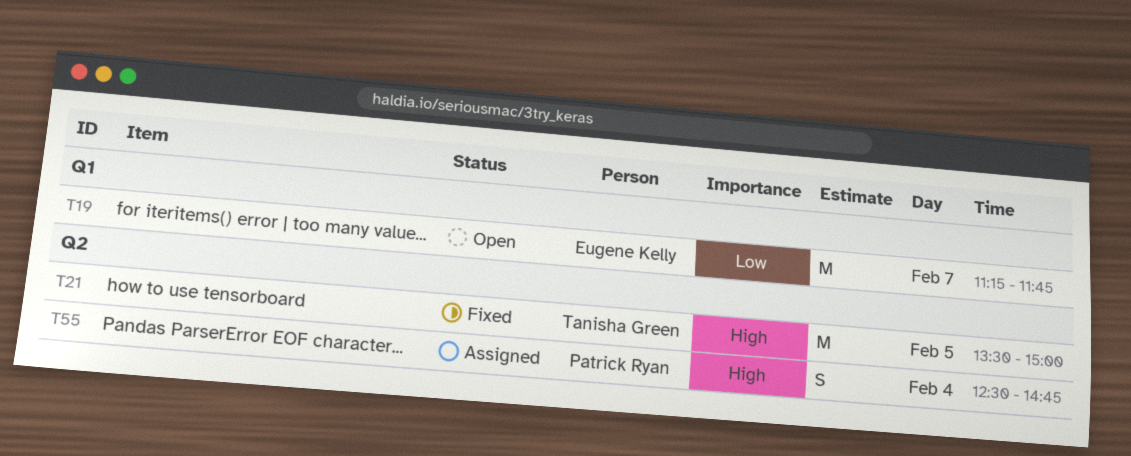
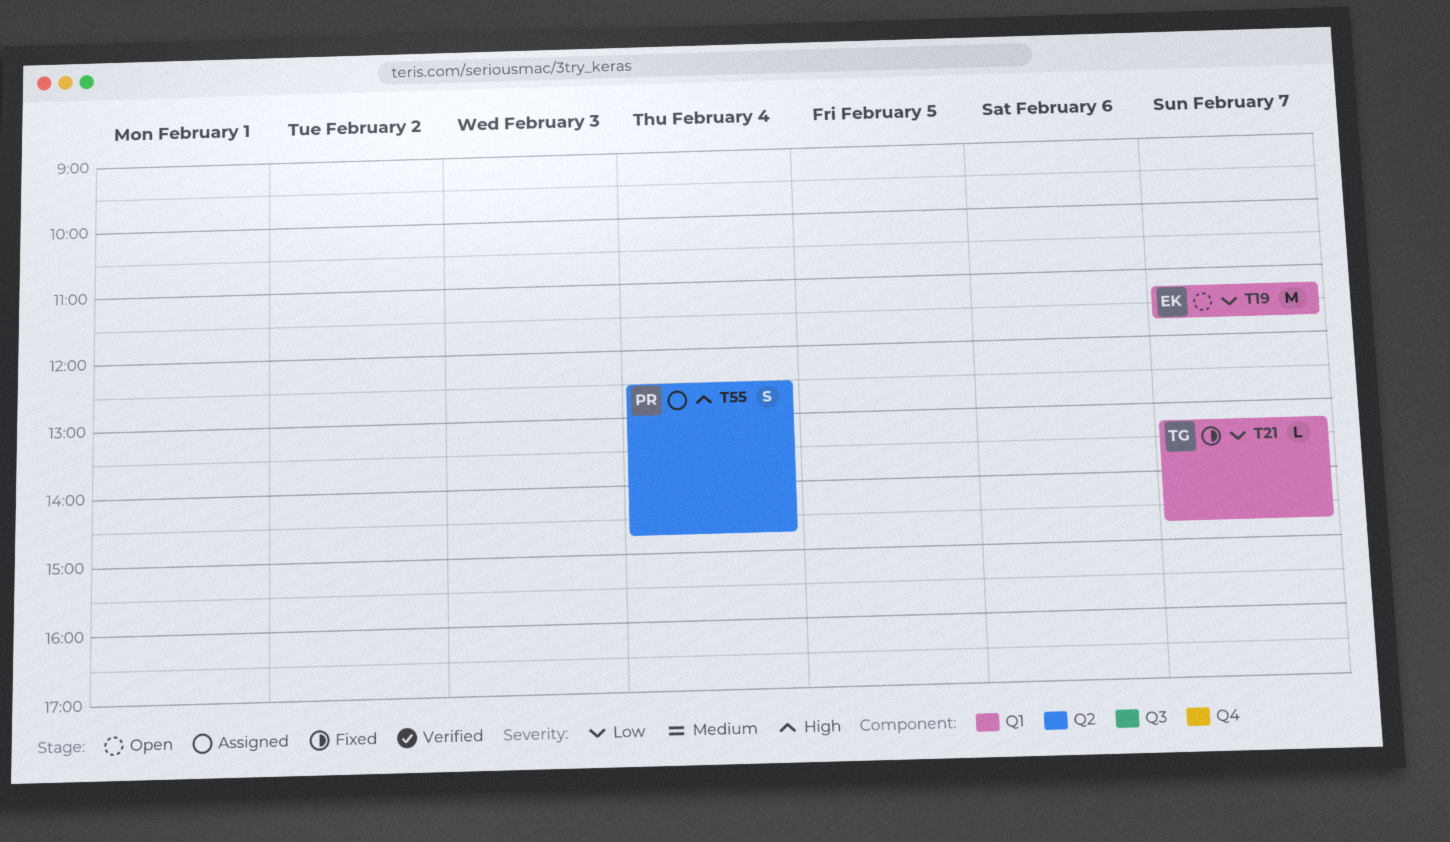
T21, priority: High -> Low
T21, label: Q2 -> Q1
T21, estimate: M -> L
T21, day: Feb 5 -> Feb 7
T21, begins: 13:30 -> 13:15
T21, ends: 15:00 -> 14:45

